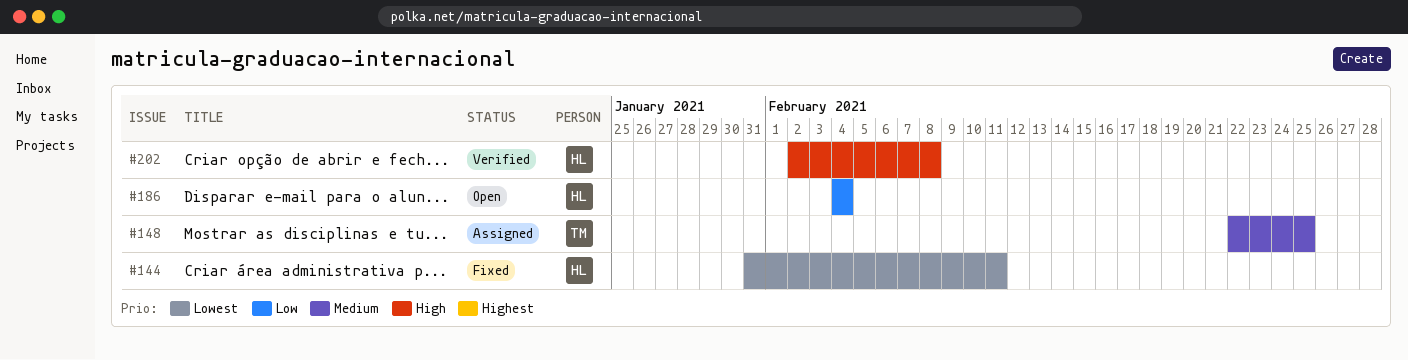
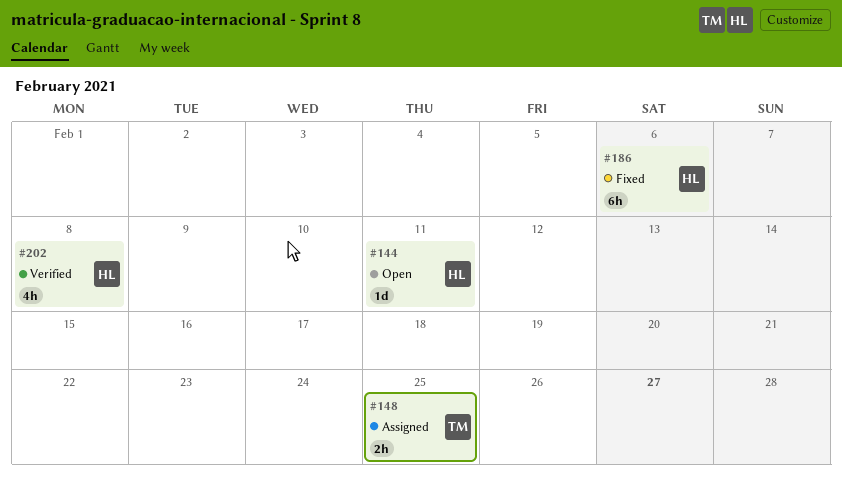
#144, status: Fixed -> Open
#186, status: Open -> Fixed
#186, due: Feb 4 -> Feb 6

